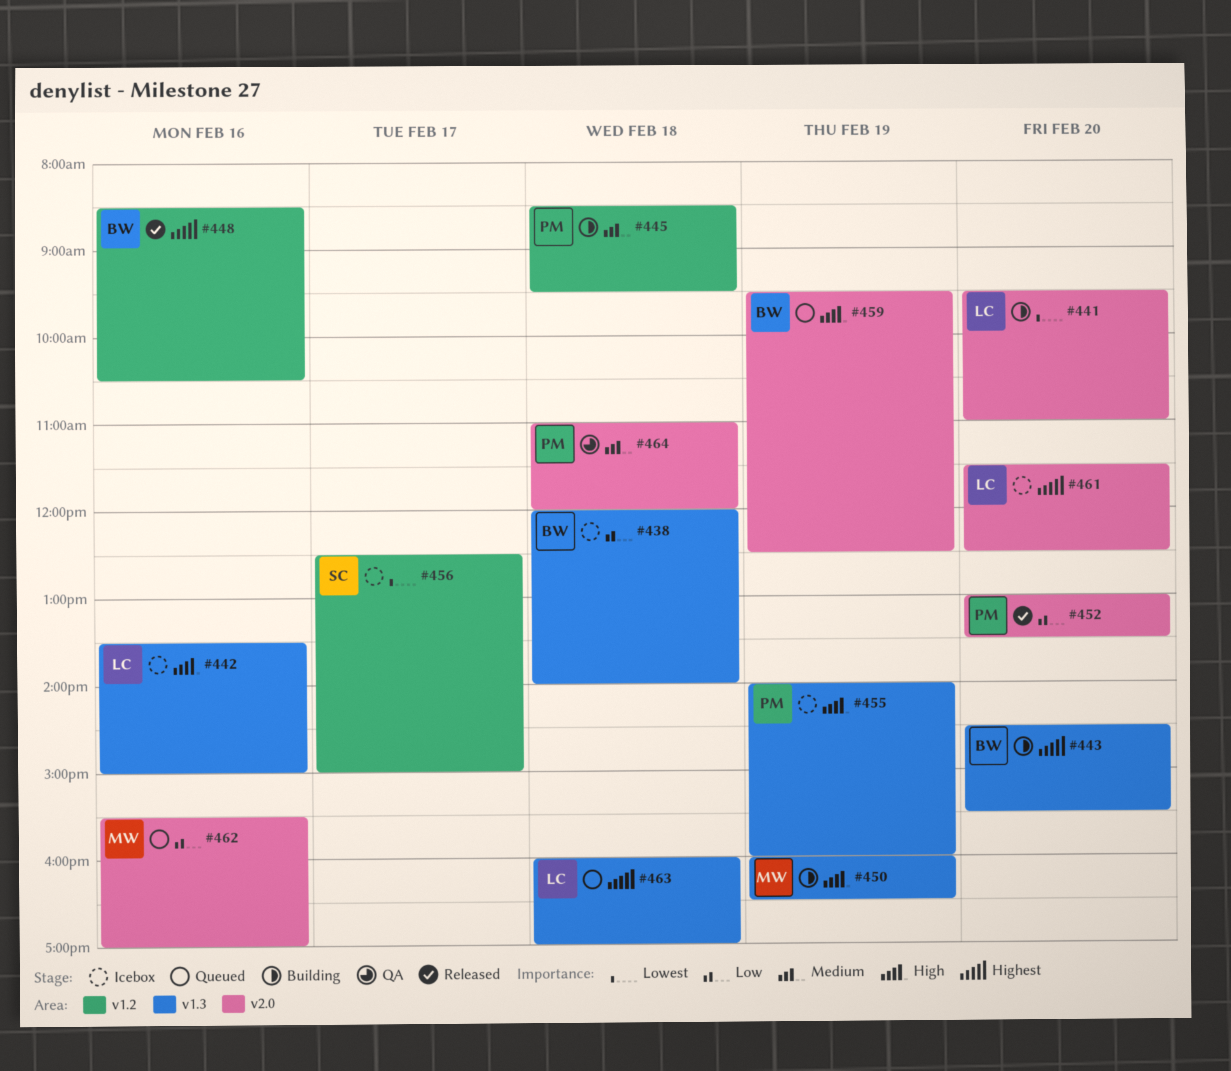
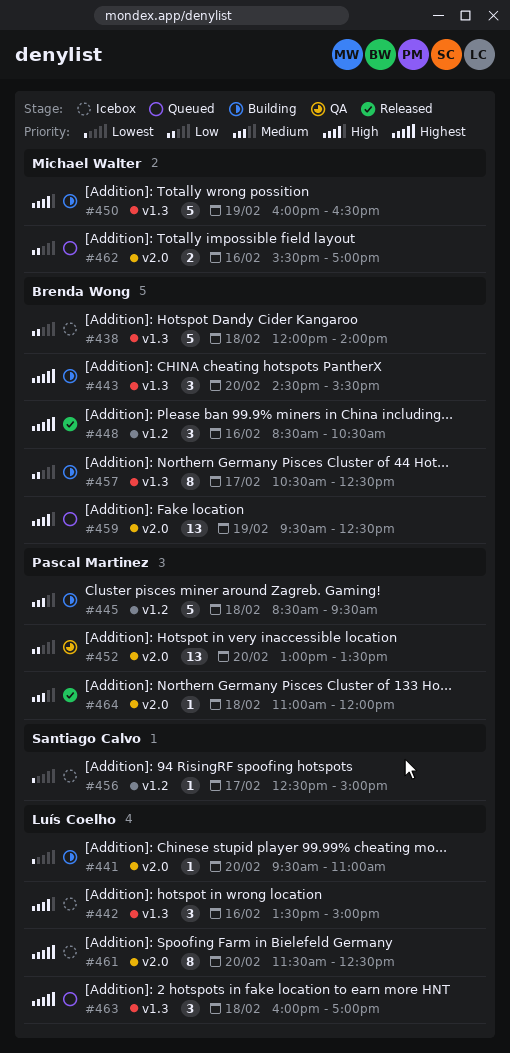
#452, status: Released -> QA
#455: present -> none
#457: none -> present
#464, status: QA -> Released

